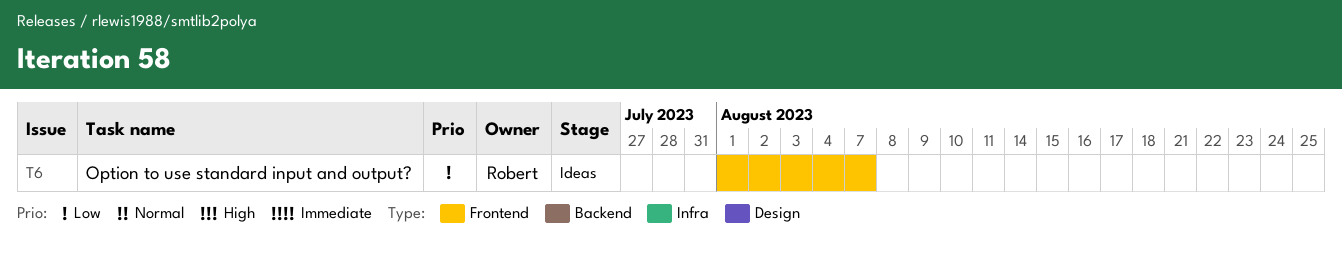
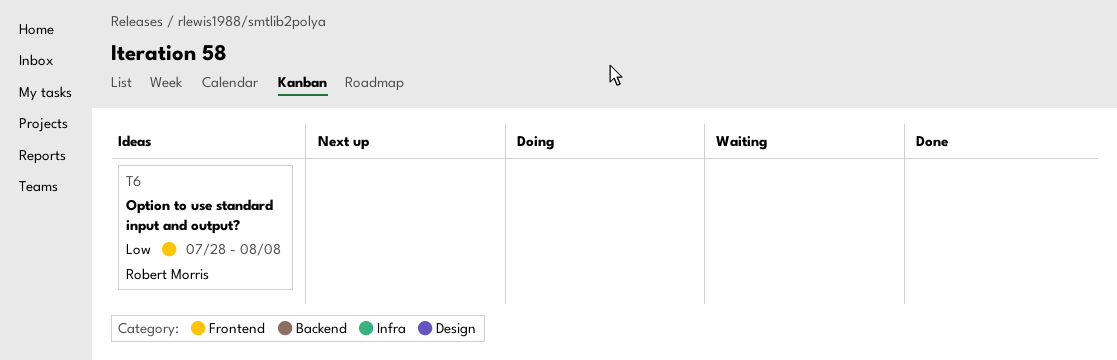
T6, start: Aug 1 -> Jul 28
T6, due: Aug 7 -> Aug 8

